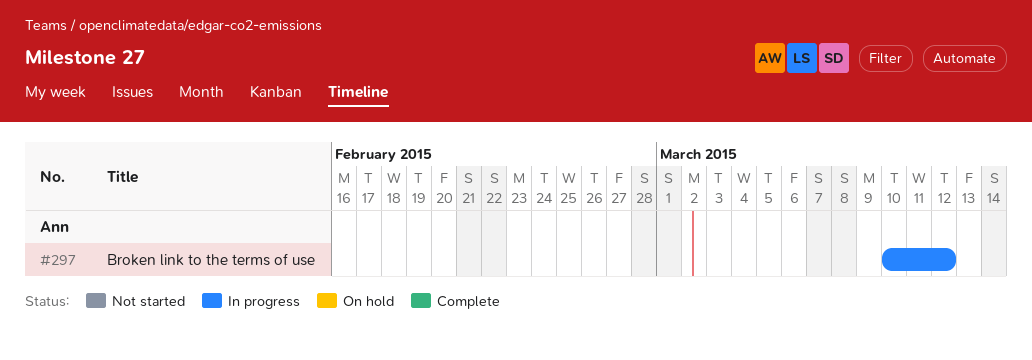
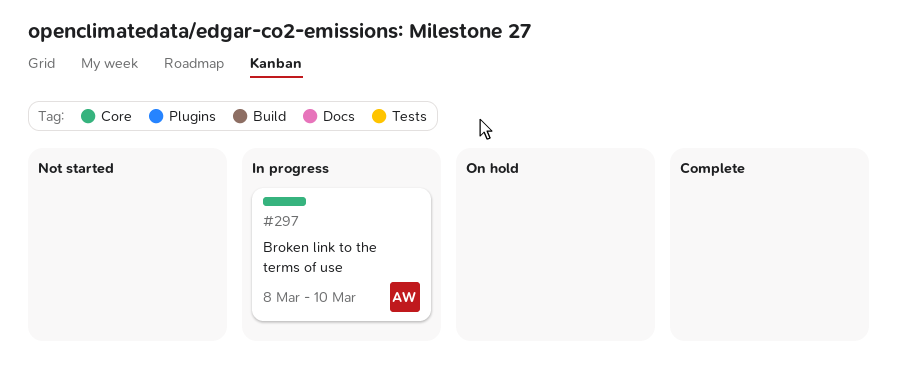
#297, start: Mar 10 -> Mar 8
#297, due: Mar 12 -> Mar 10

